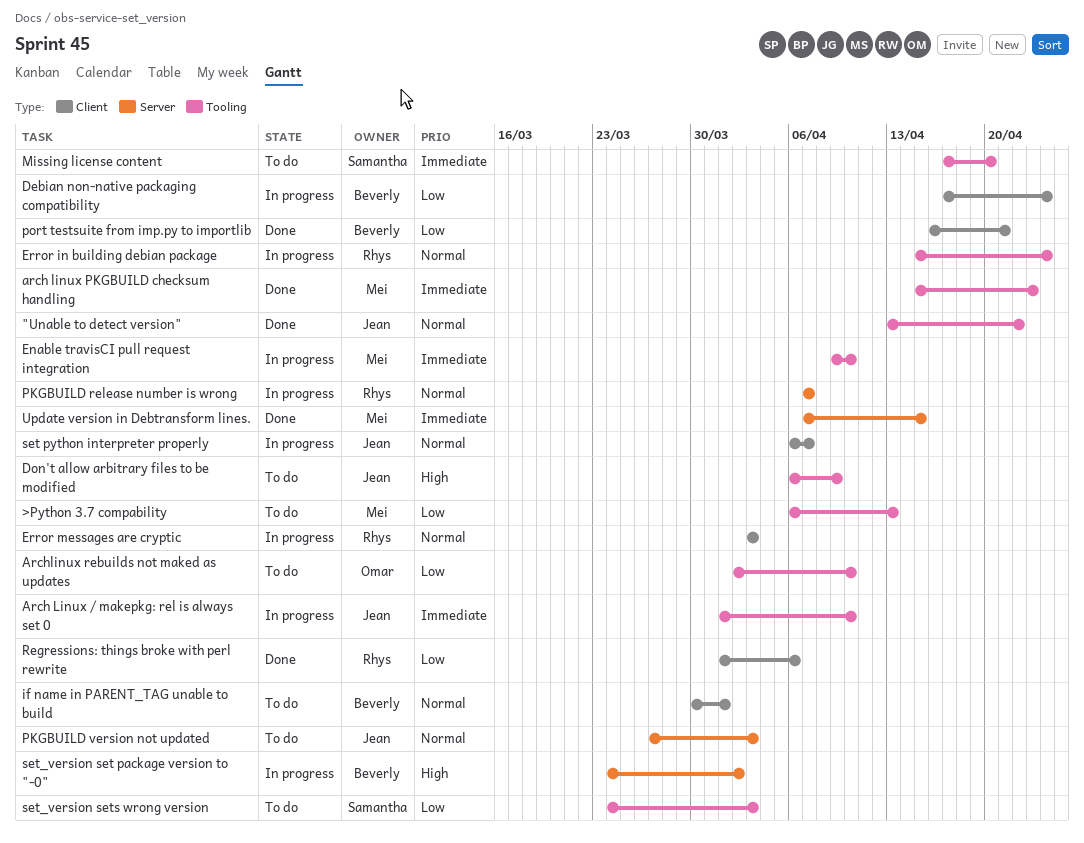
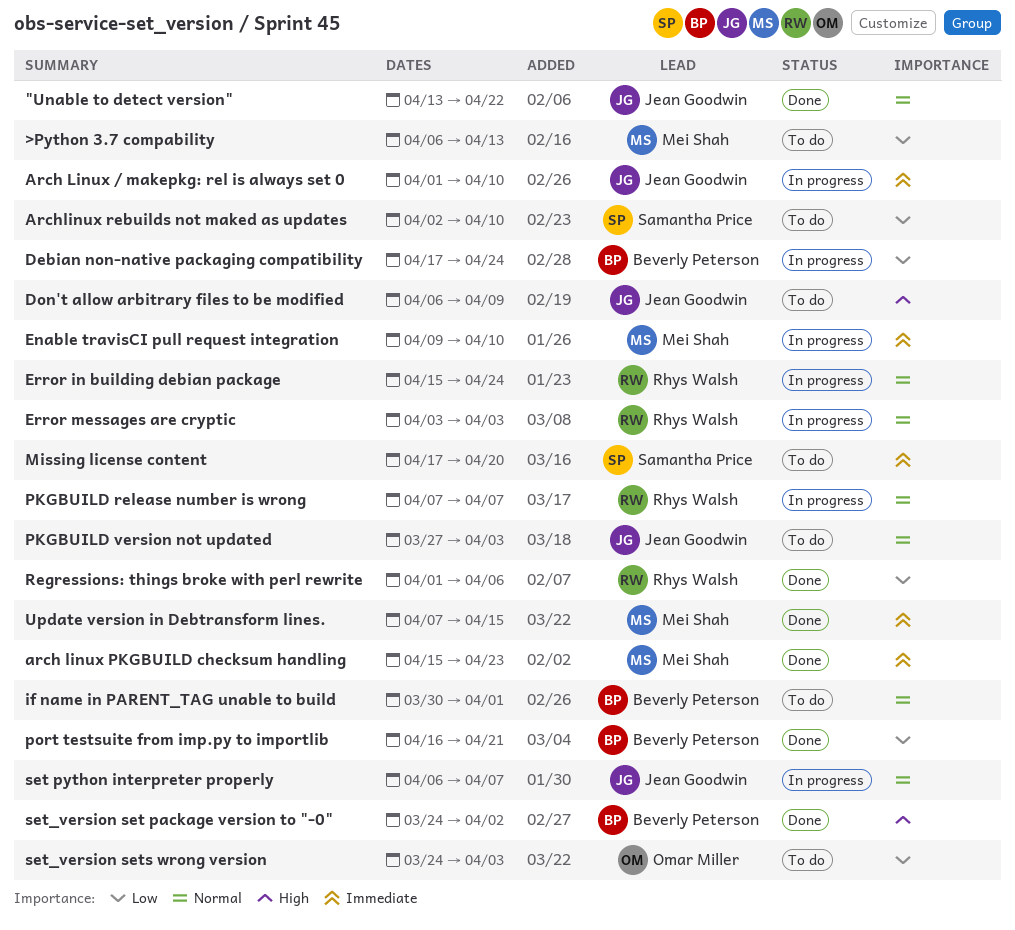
Archlinux rebuilds not maked as updates, owner: Omar Miller -> Samantha Price
set_version set package version to "-0", status: In progress -> Done
set_version sets wrong version, owner: Samantha Price -> Omar Miller

